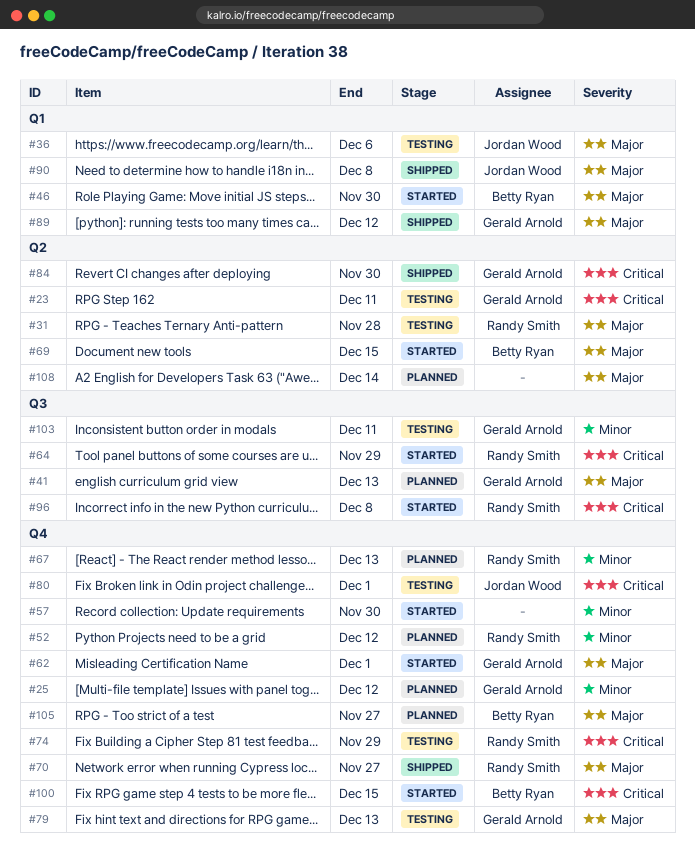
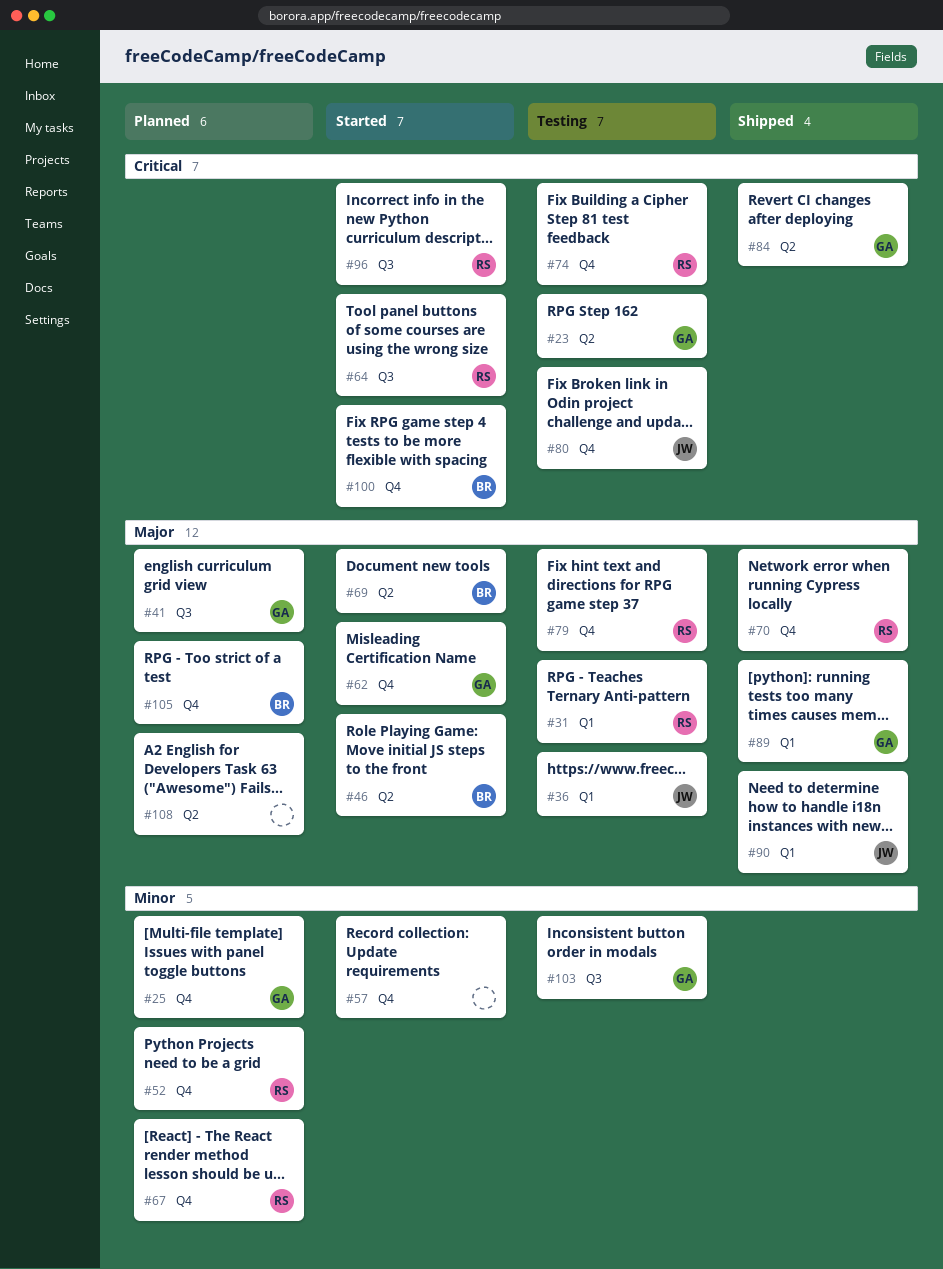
#31, label: Q2 -> Q1
#46, label: Q1 -> Q2
#79, owner: Gerald Arnold -> Randy Smith

